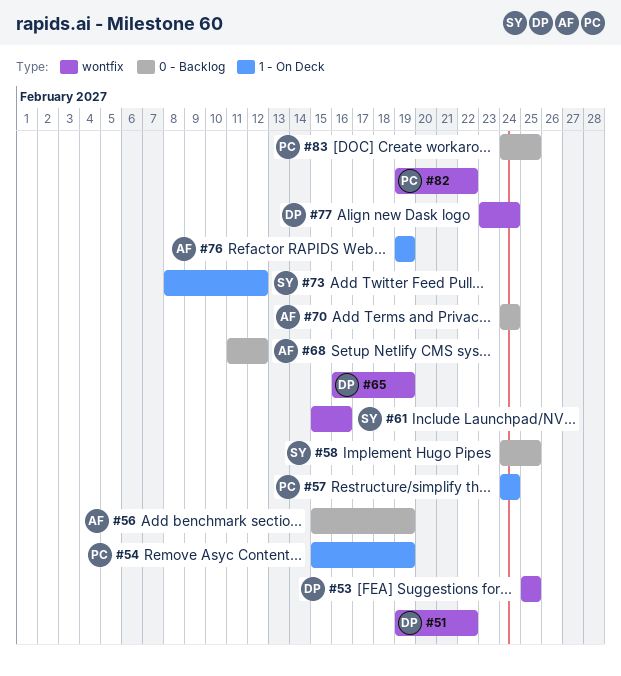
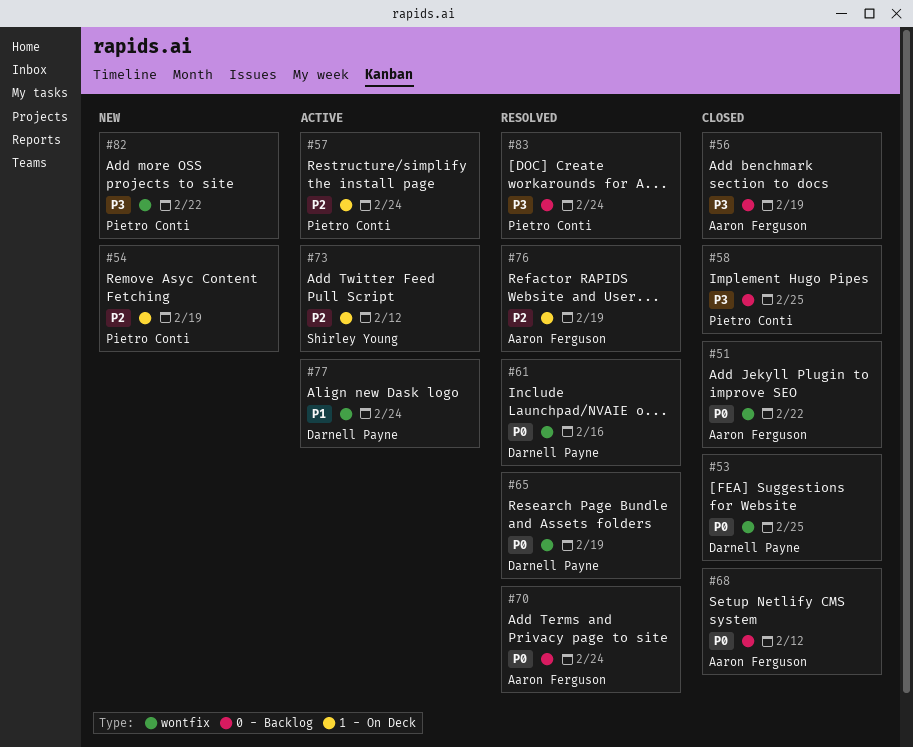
#51, owner: Darnell Payne -> Aaron Ferguson
#58, owner: Shirley Young -> Pietro Conti
#61, owner: Shirley Young -> Darnell Payne
#83, due: Feb 25 -> Feb 24

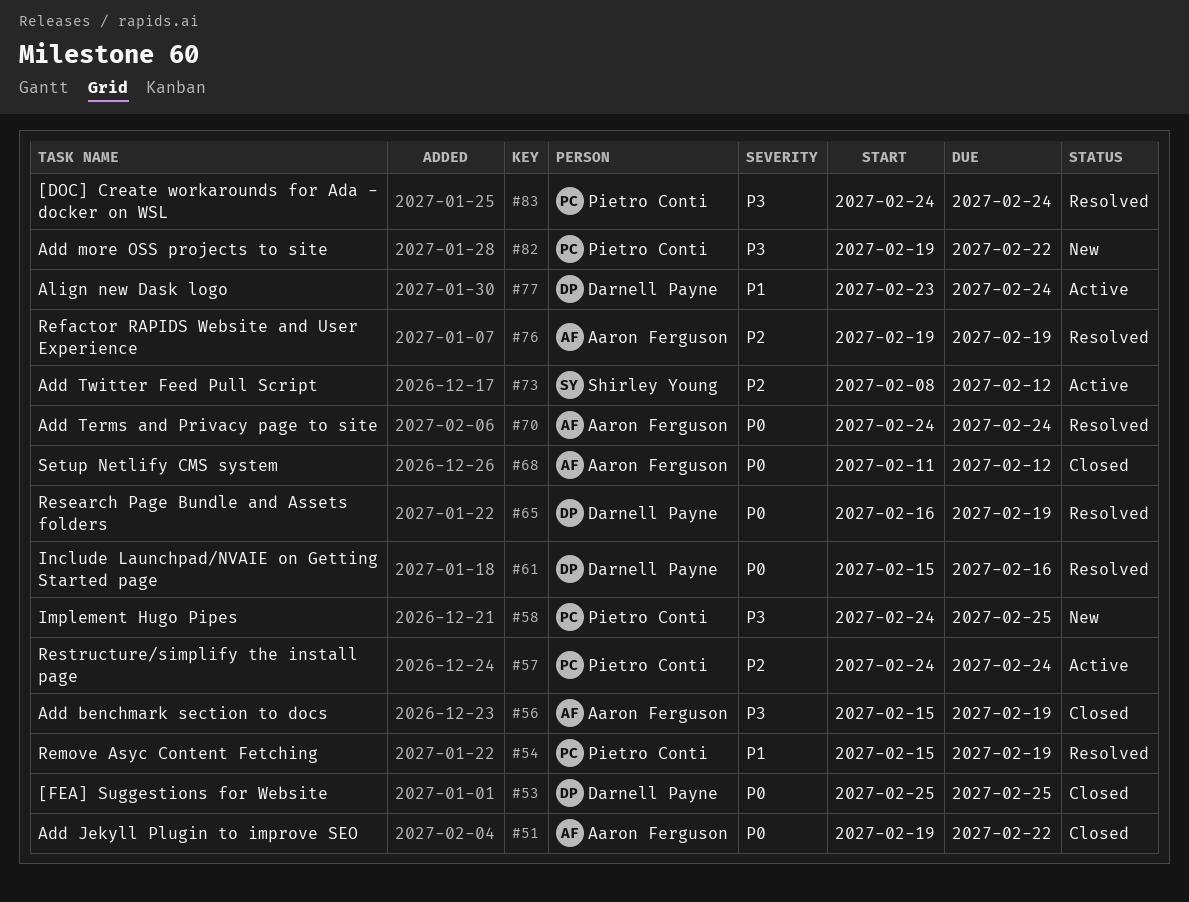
#54, status: New -> Resolved
#54, priority: P2 -> P1
#58, status: Closed -> New

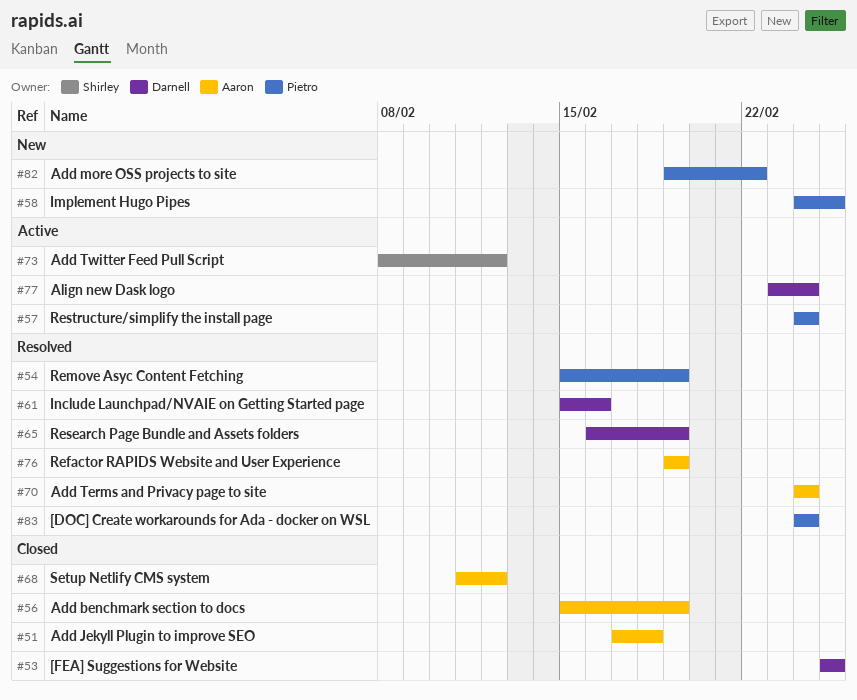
#51, start: Feb 19 -> Feb 17
#51, due: Feb 22 -> Feb 18

